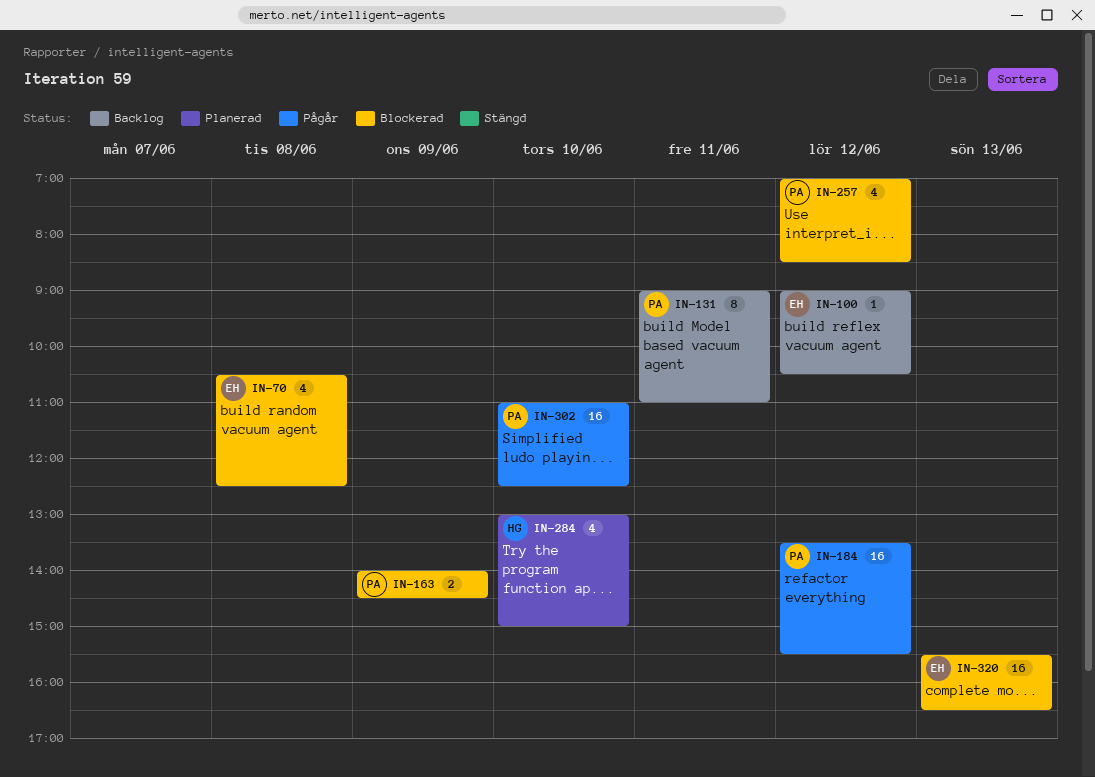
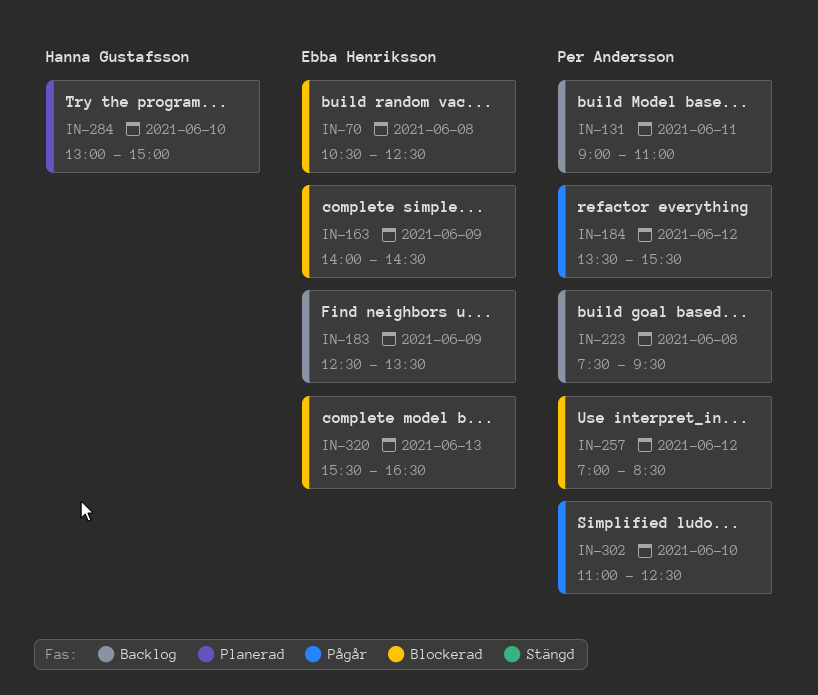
IN-100: present -> none
IN-163, owner: Per Andersson -> Ebba Henriksson
IN-183: none -> present
IN-223: none -> present

